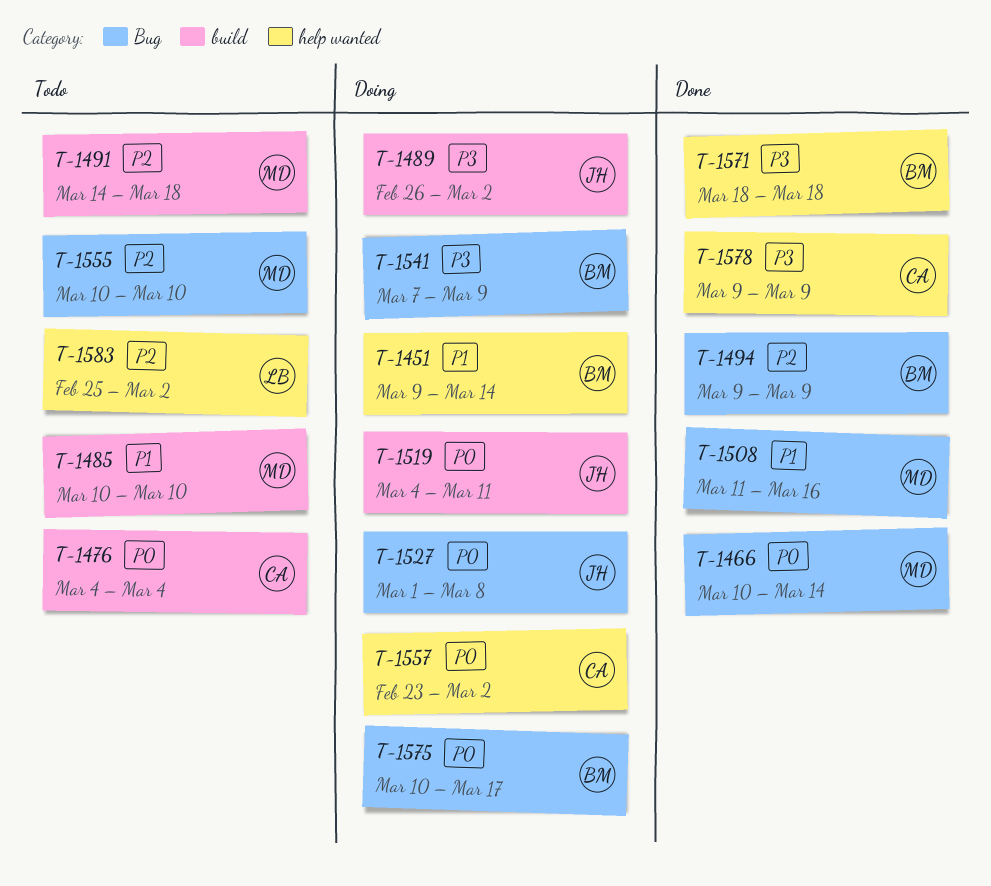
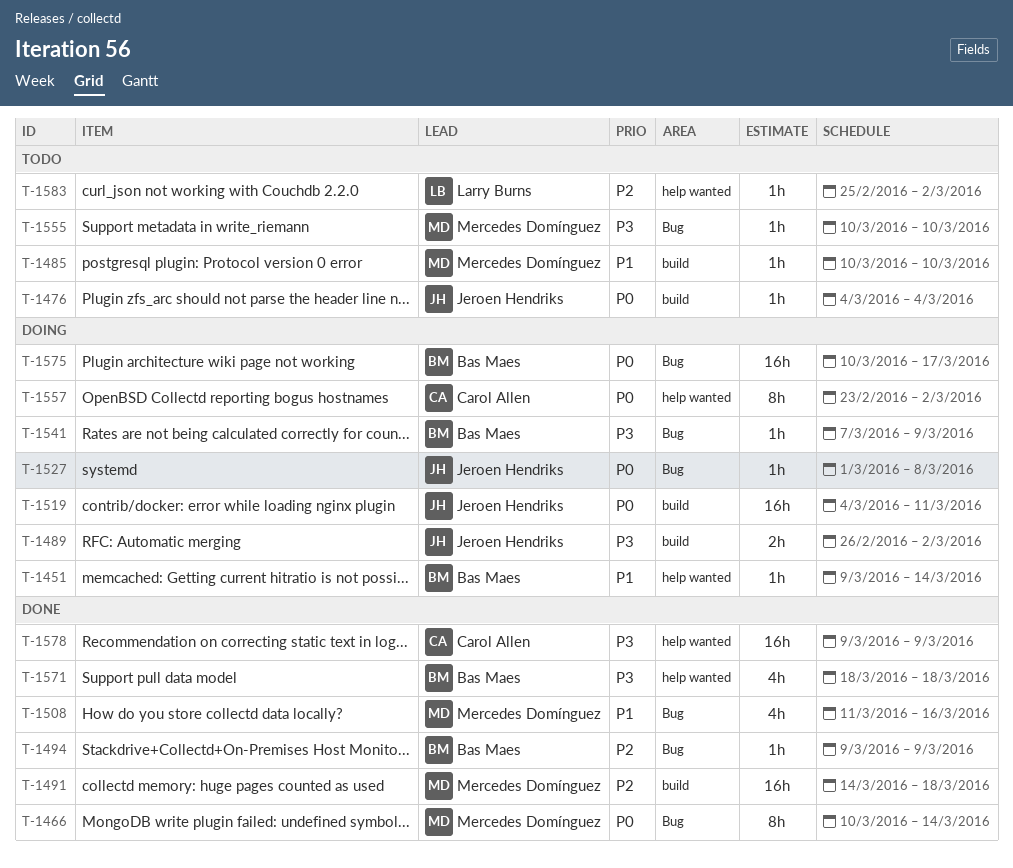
T-1476, owner: Carol Allen -> Jeroen Hendriks
T-1491, status: Todo -> Done
T-1555, priority: P2 -> P3

